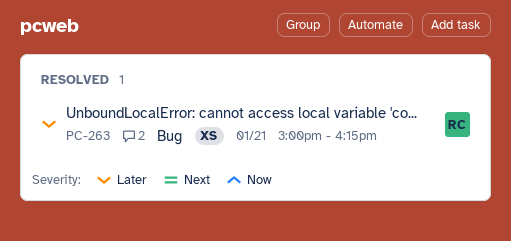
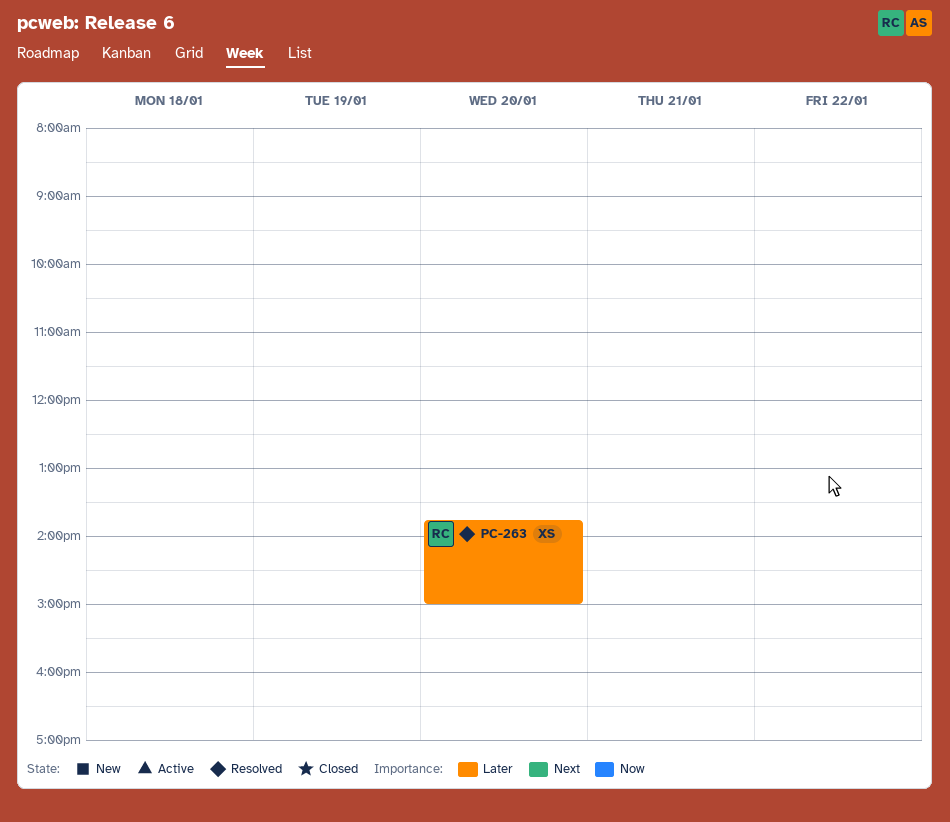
PC-263, day: Jan 21 -> Jan 20
PC-263, begins: 15:00 -> 13:45
PC-263, ends: 16:15 -> 15:00

